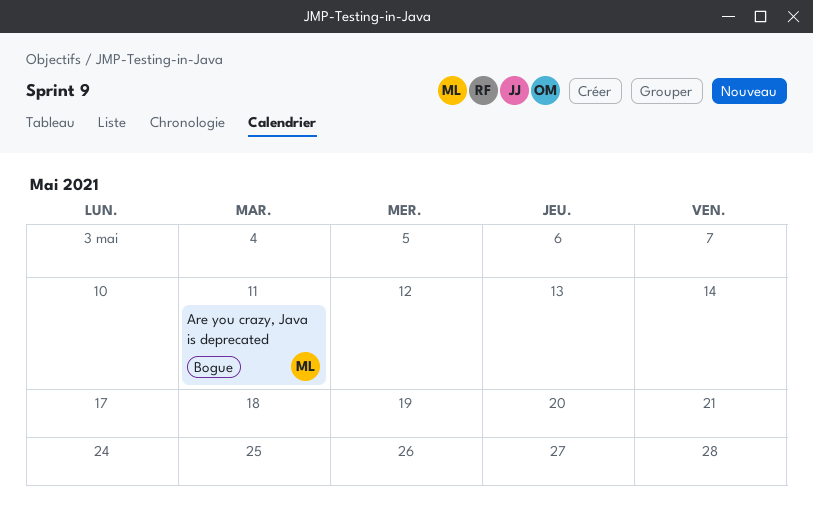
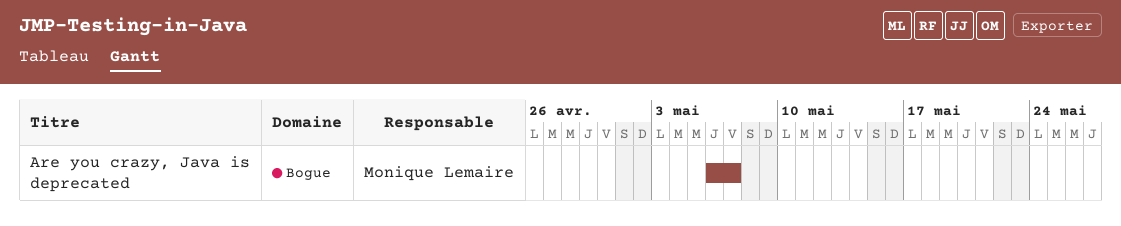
Are you crazy, Java is deprecated, due: May 11 -> May 7

